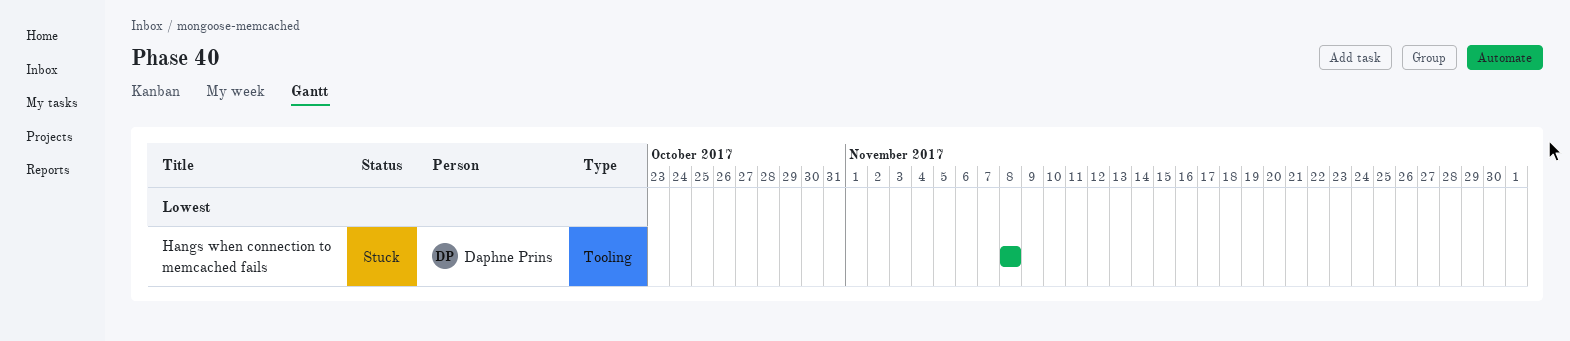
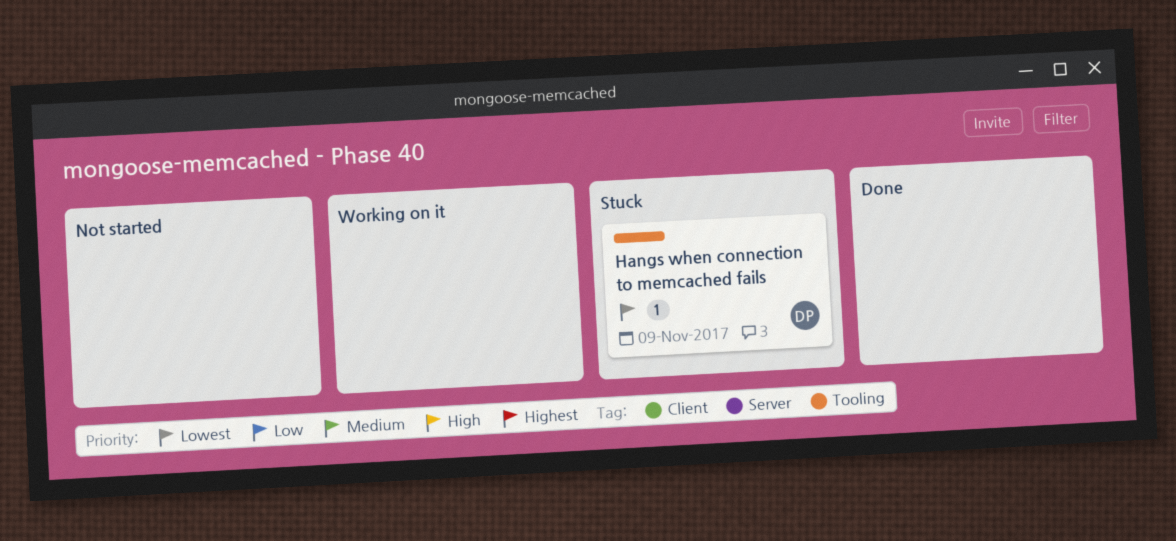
Hangs when connection to memcached fails, due: Nov 8 -> Nov 9

